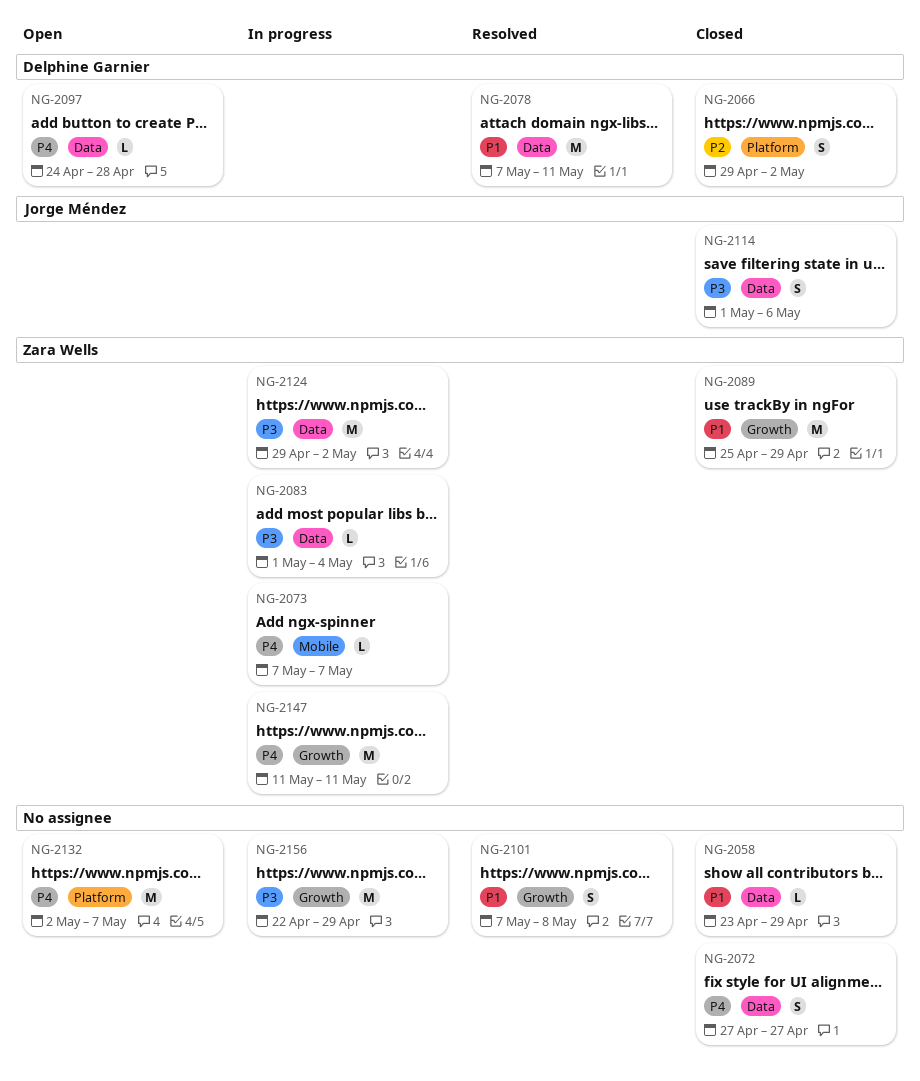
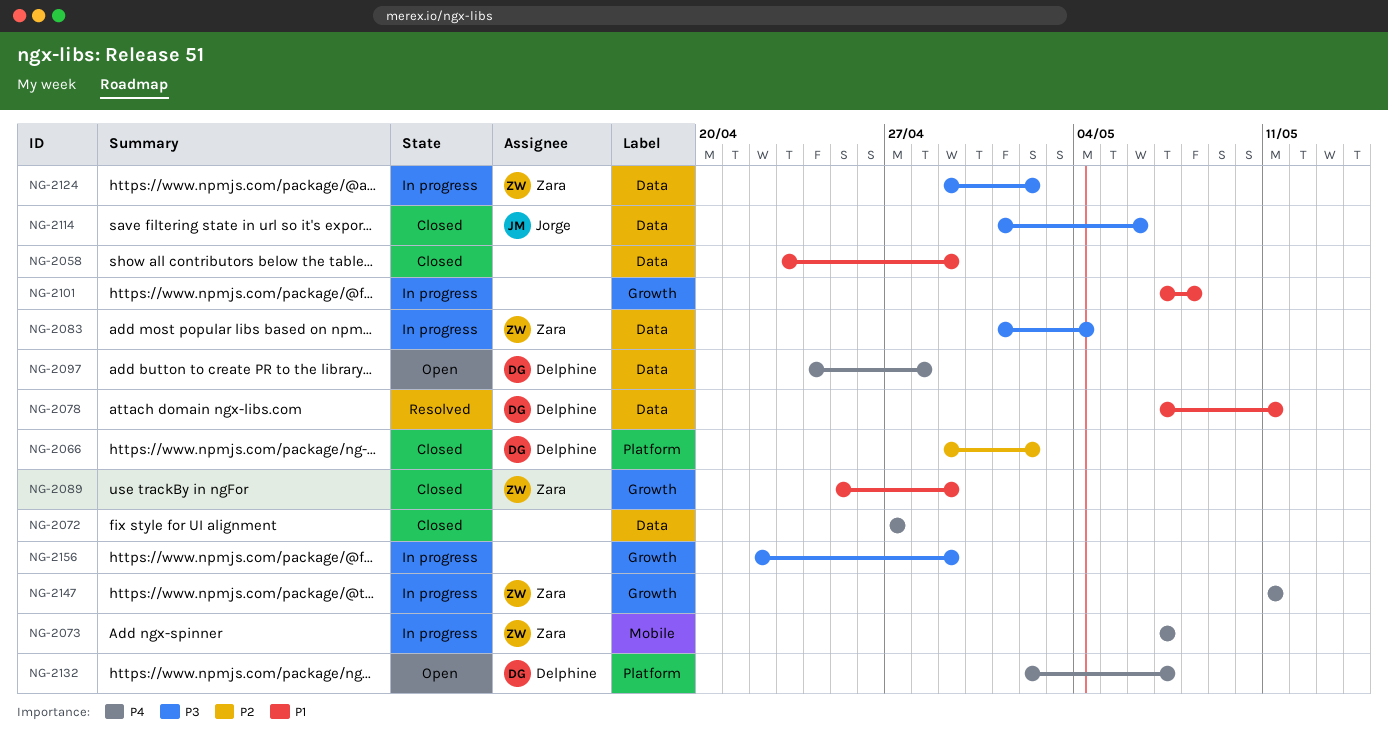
NG-2101, status: Resolved -> In progress
NG-2132, owner: none -> Delphine Garnier

